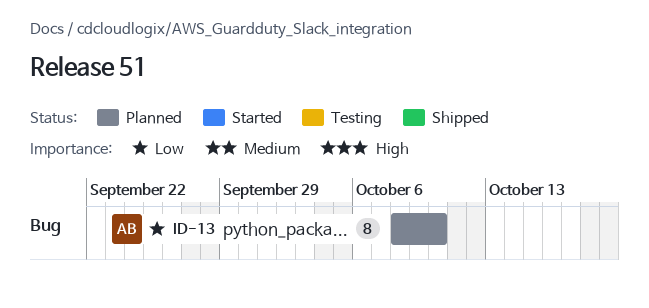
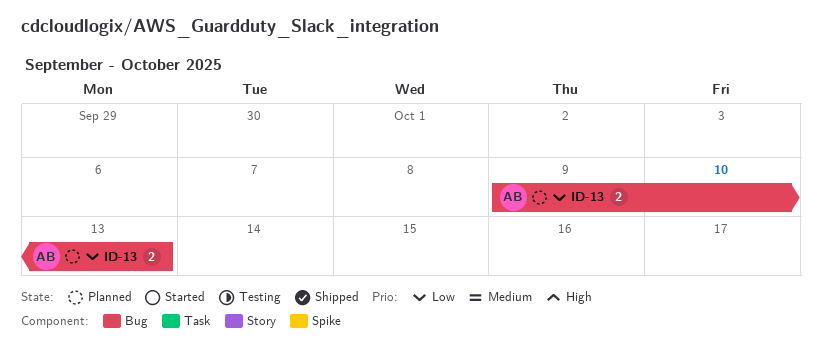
ID-13, estimate: 8 -> 2
ID-13, start: Oct 8 -> Oct 9
ID-13, due: Oct 10 -> Oct 13

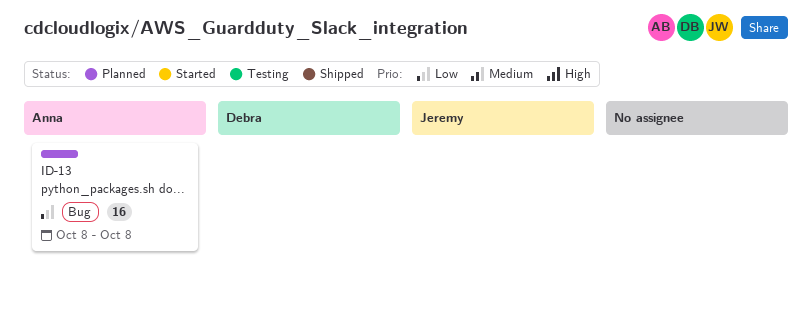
ID-13, estimate: 2 -> 16
ID-13, start: Oct 9 -> Oct 8
ID-13, due: Oct 13 -> Oct 8

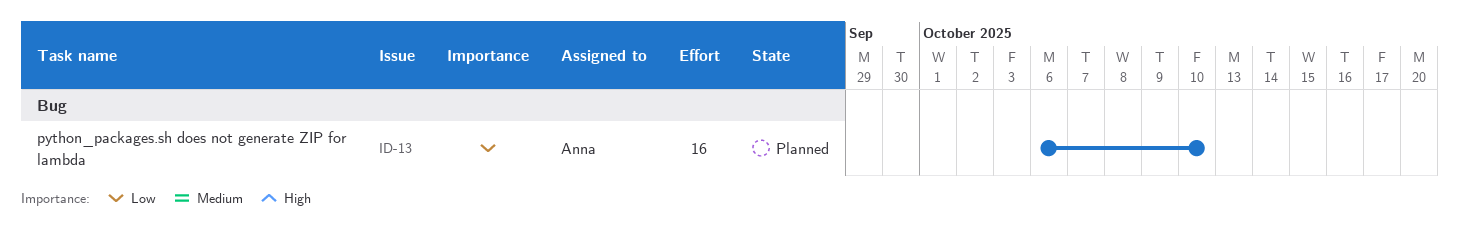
ID-13, start: Oct 8 -> Oct 6
ID-13, due: Oct 8 -> Oct 10

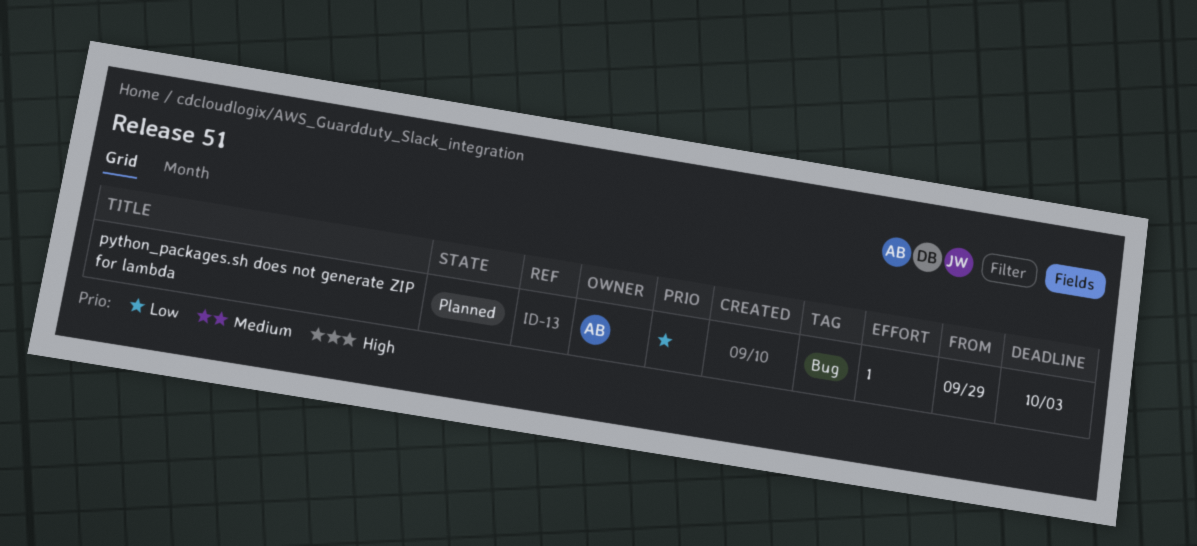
ID-13, estimate: 16 -> 1
ID-13, start: Oct 6 -> Sep 29
ID-13, due: Oct 10 -> Oct 3

